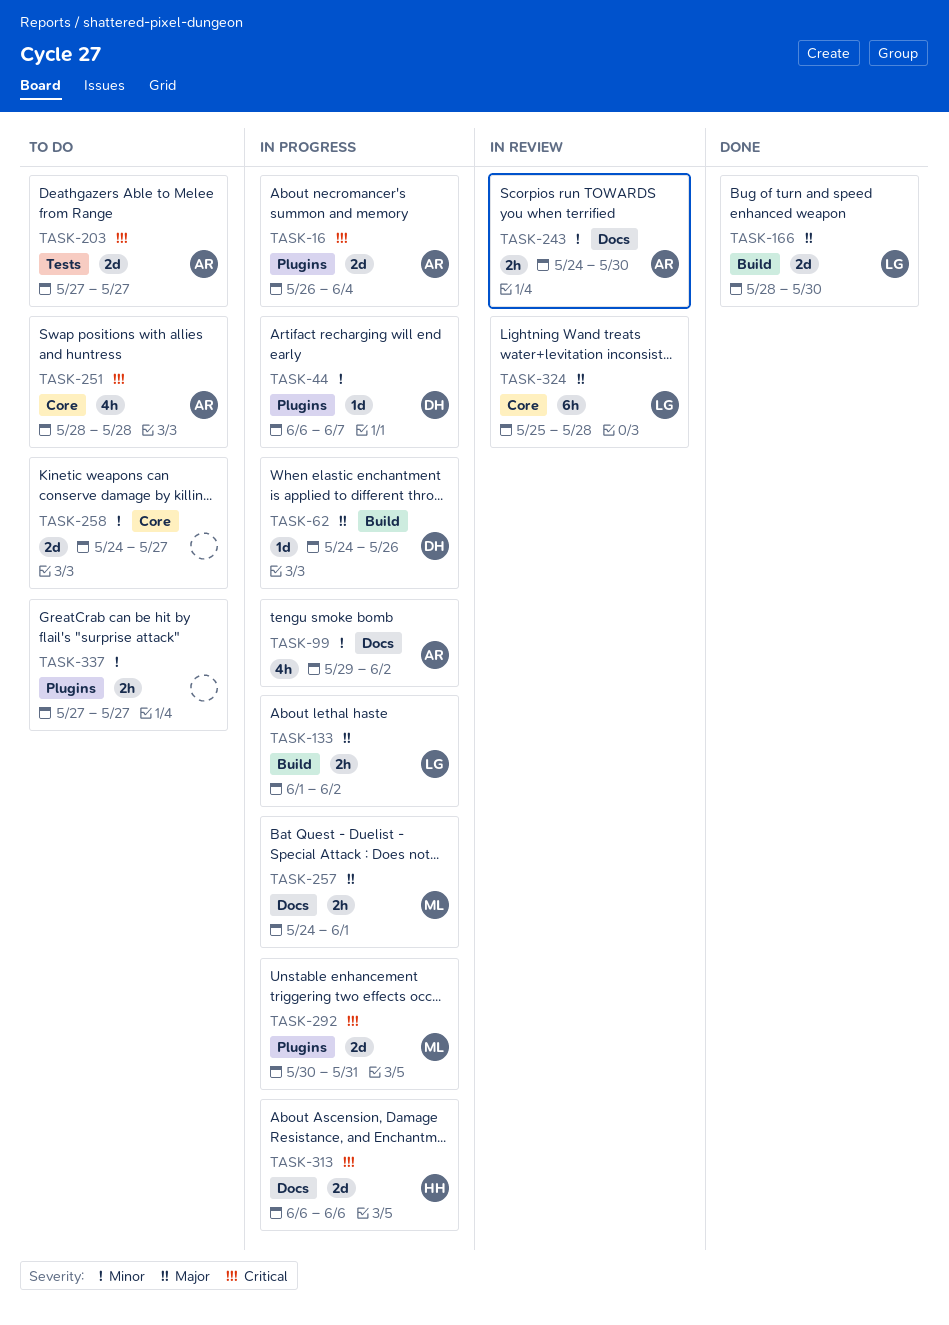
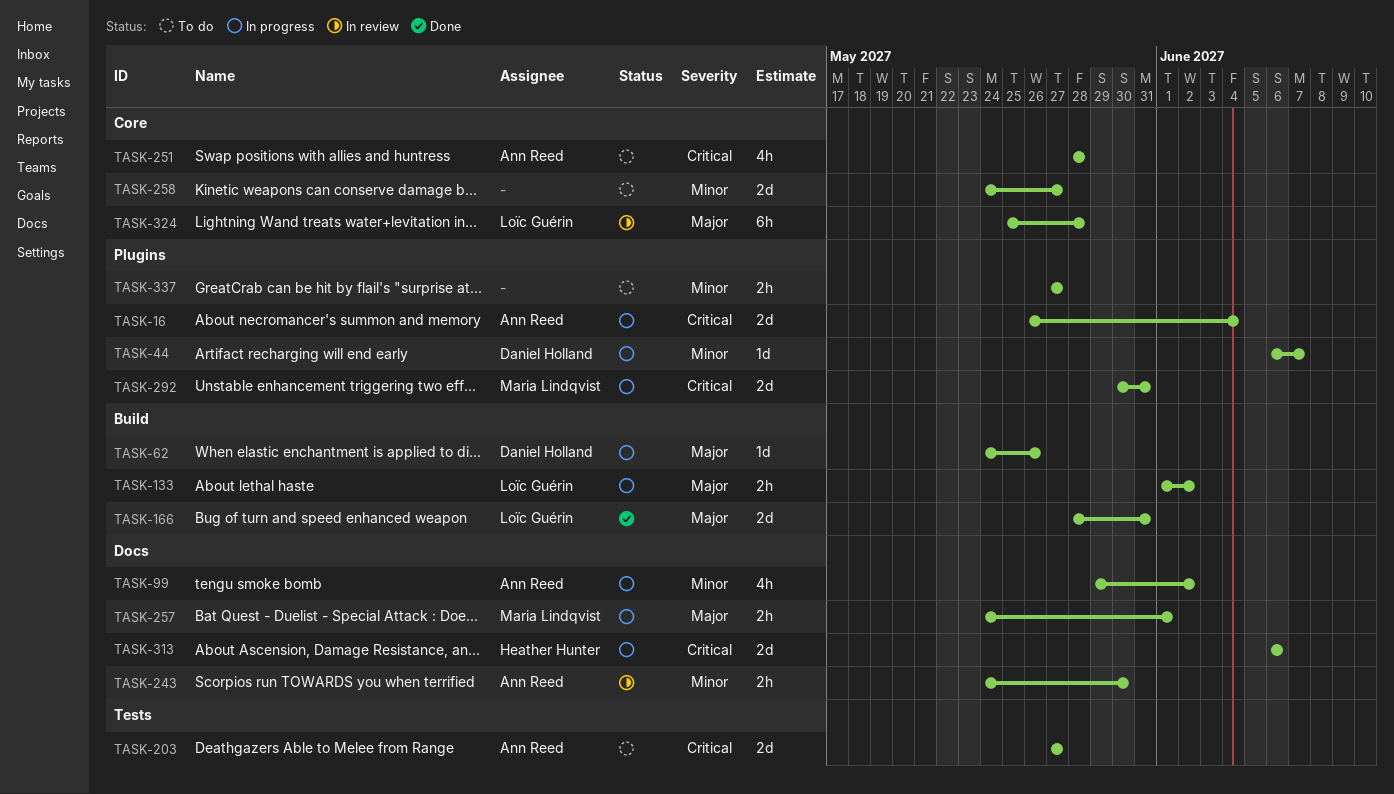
TASK-166, due: May 30 -> May 31

